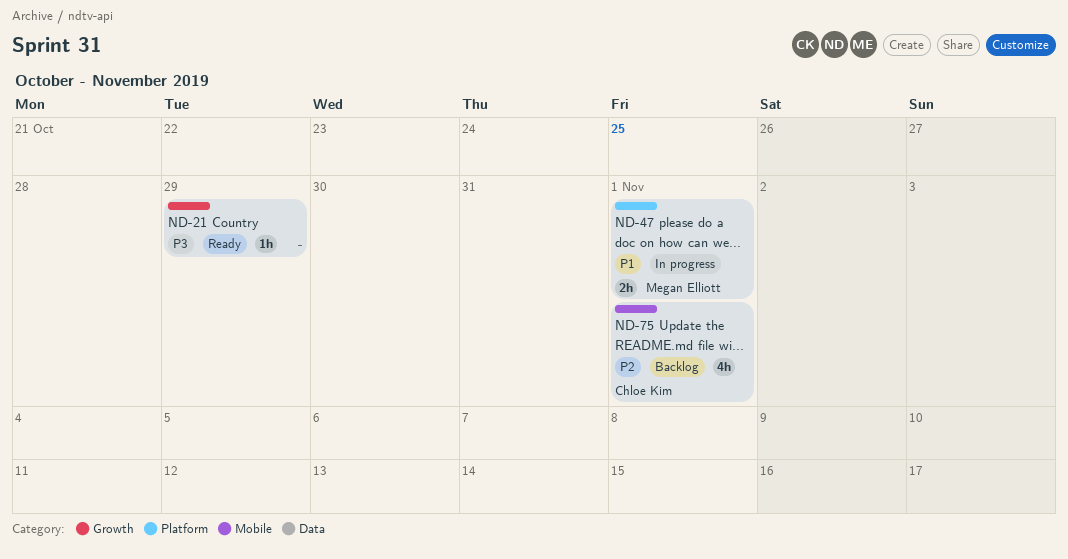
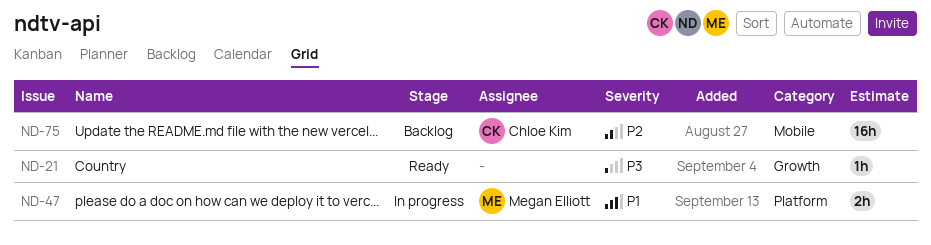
ND-75, estimate: 4h -> 16h

